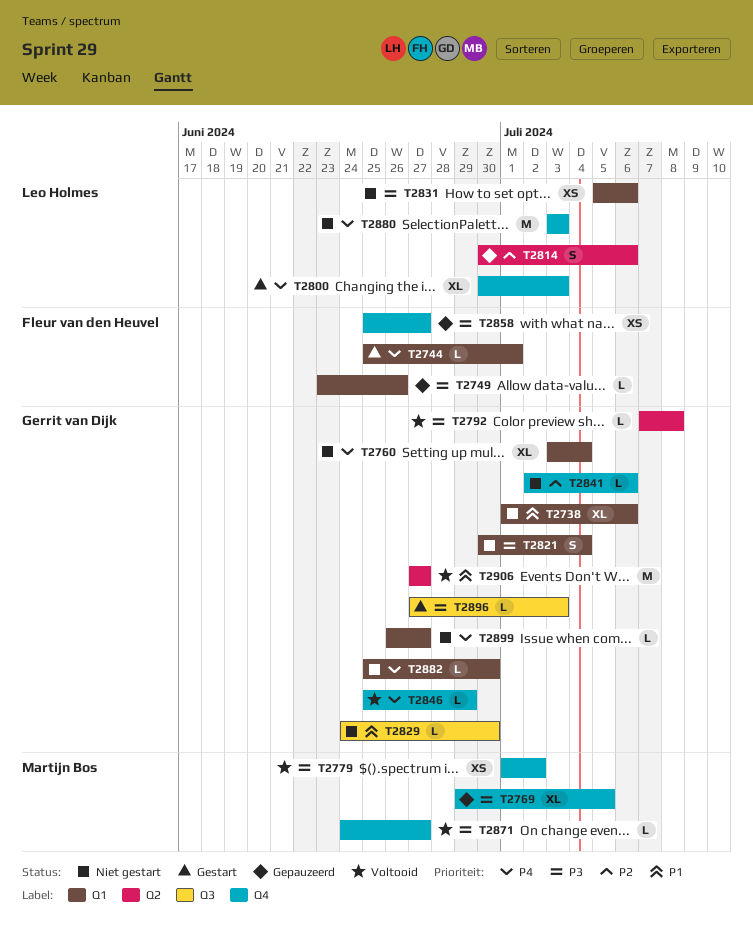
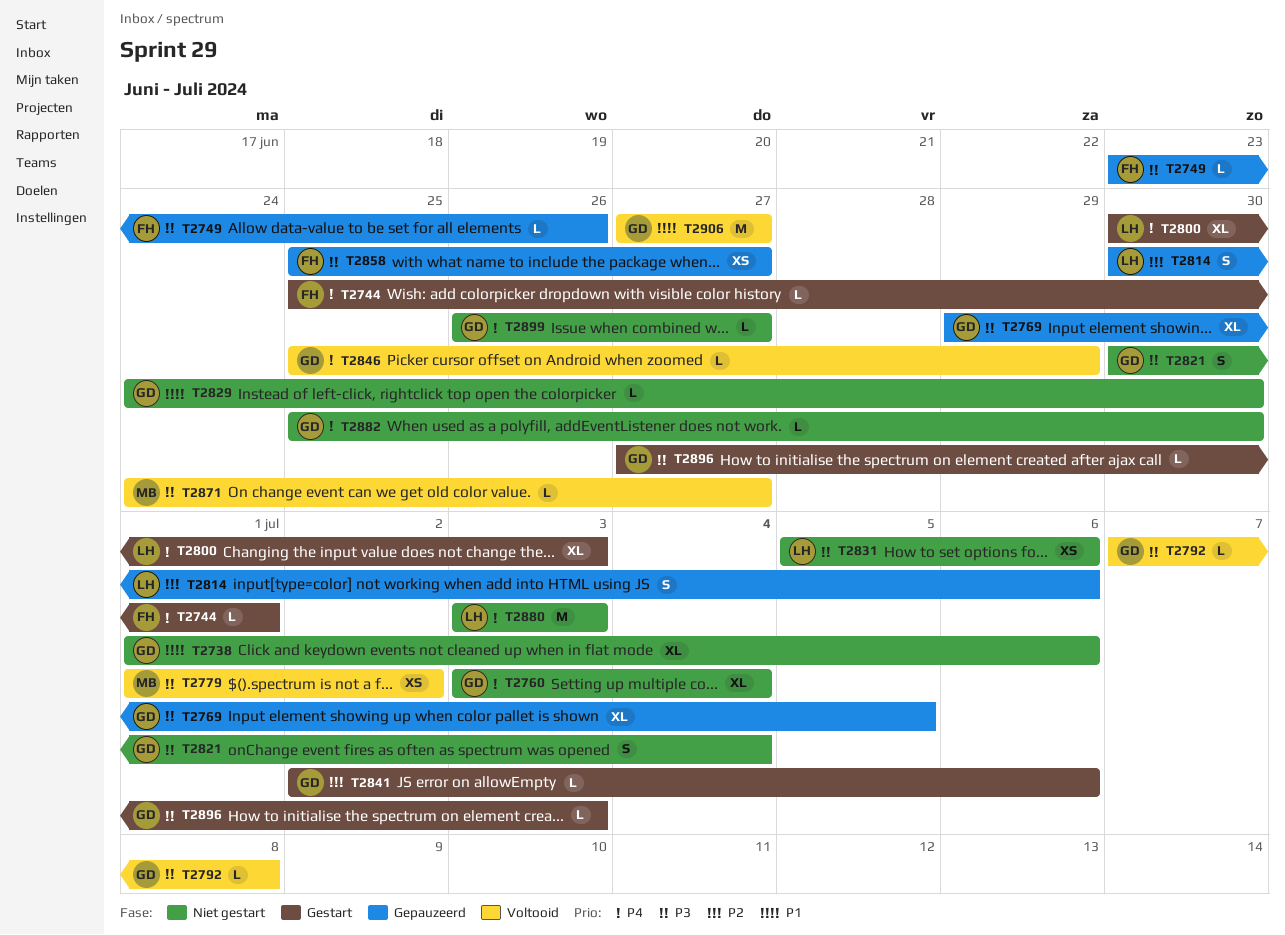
T2769, owner: Martijn Bos -> Gerrit van Dijk
T2841, status: Niet gestart -> Gestart

